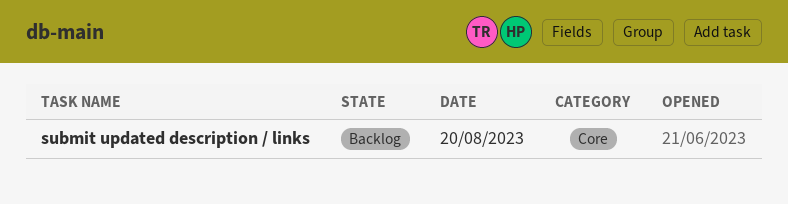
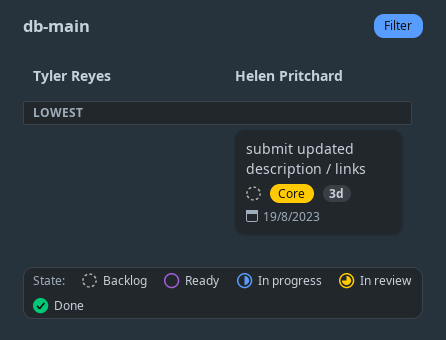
submit updated description / links, day: Aug 20 -> Aug 19

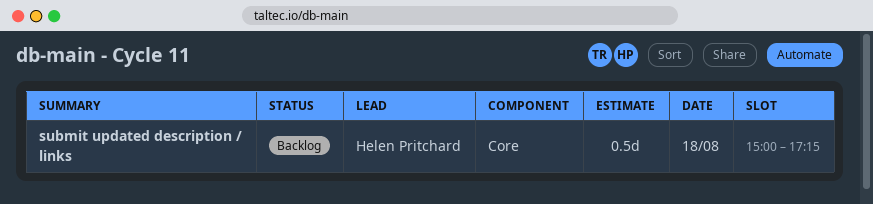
submit updated description / links, estimate: 3d -> 0.5d
submit updated description / links, day: Aug 19 -> Aug 18

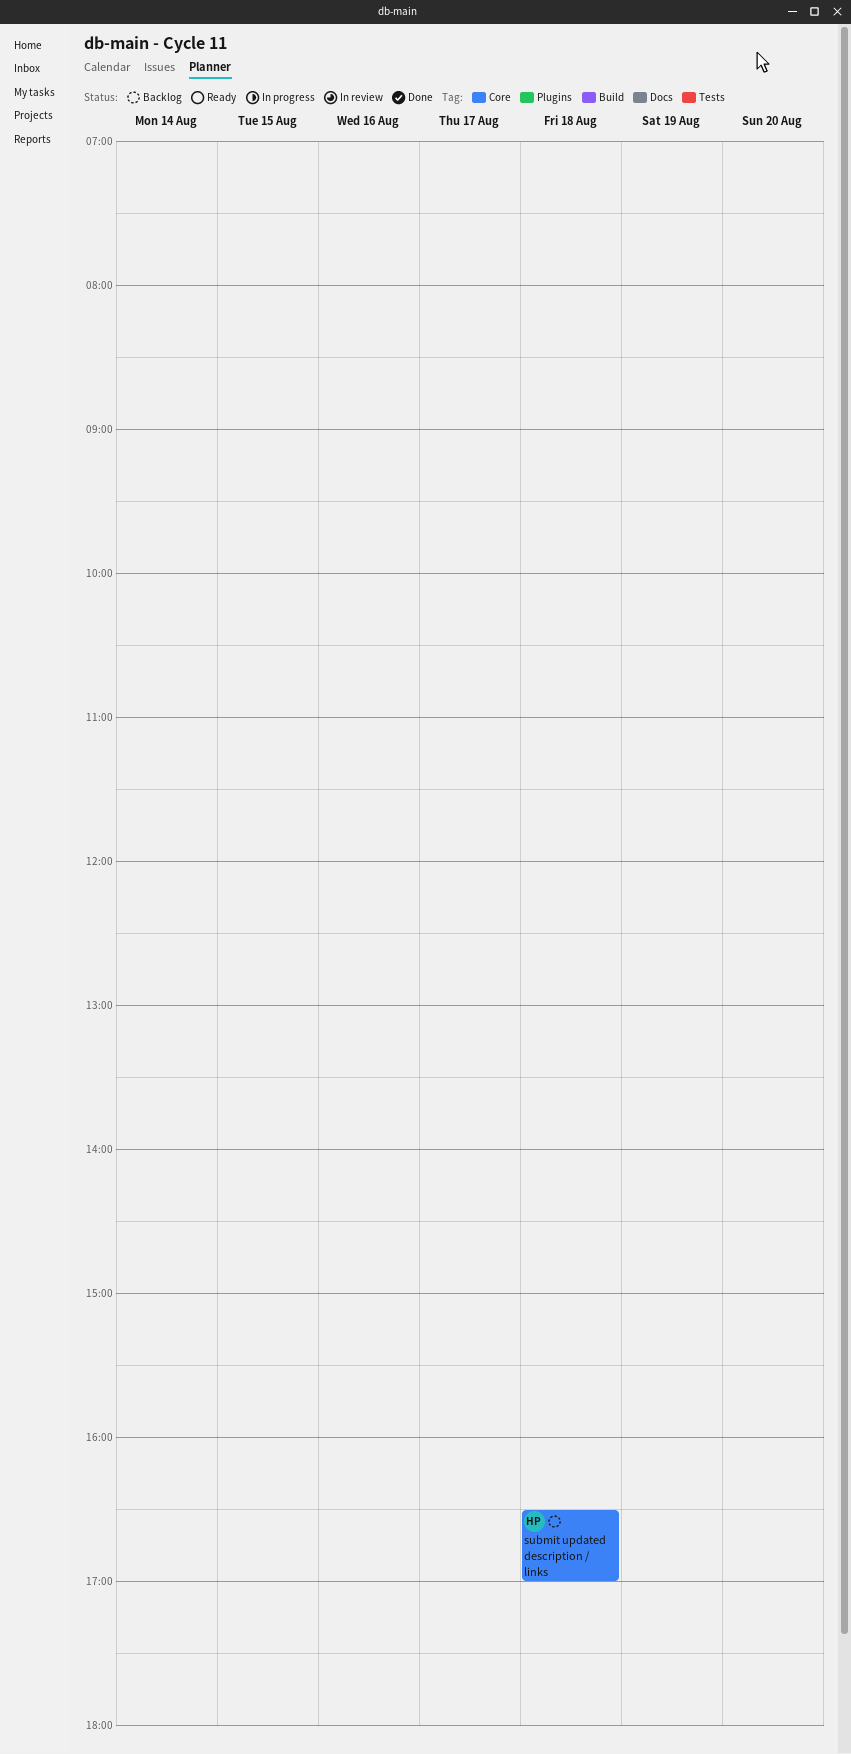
submit updated description / links, begins: 15:00 -> 16:30
submit updated description / links, ends: 17:15 -> 17:00

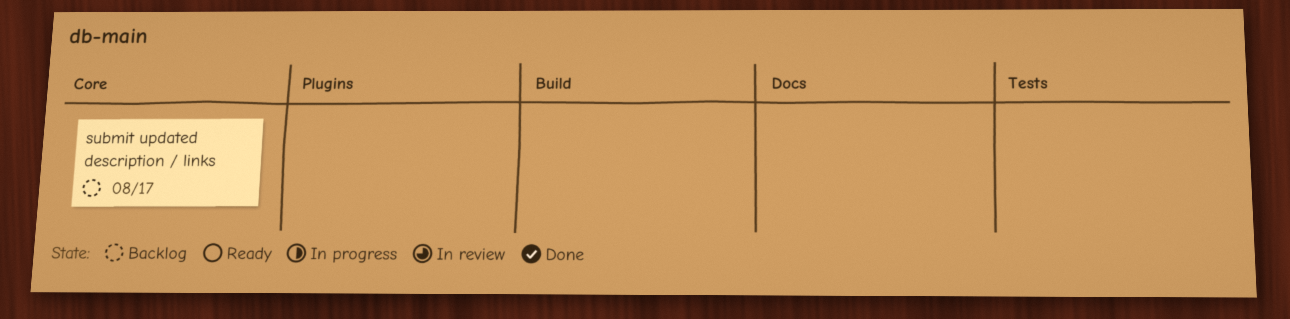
submit updated description / links, day: Aug 18 -> Aug 17

